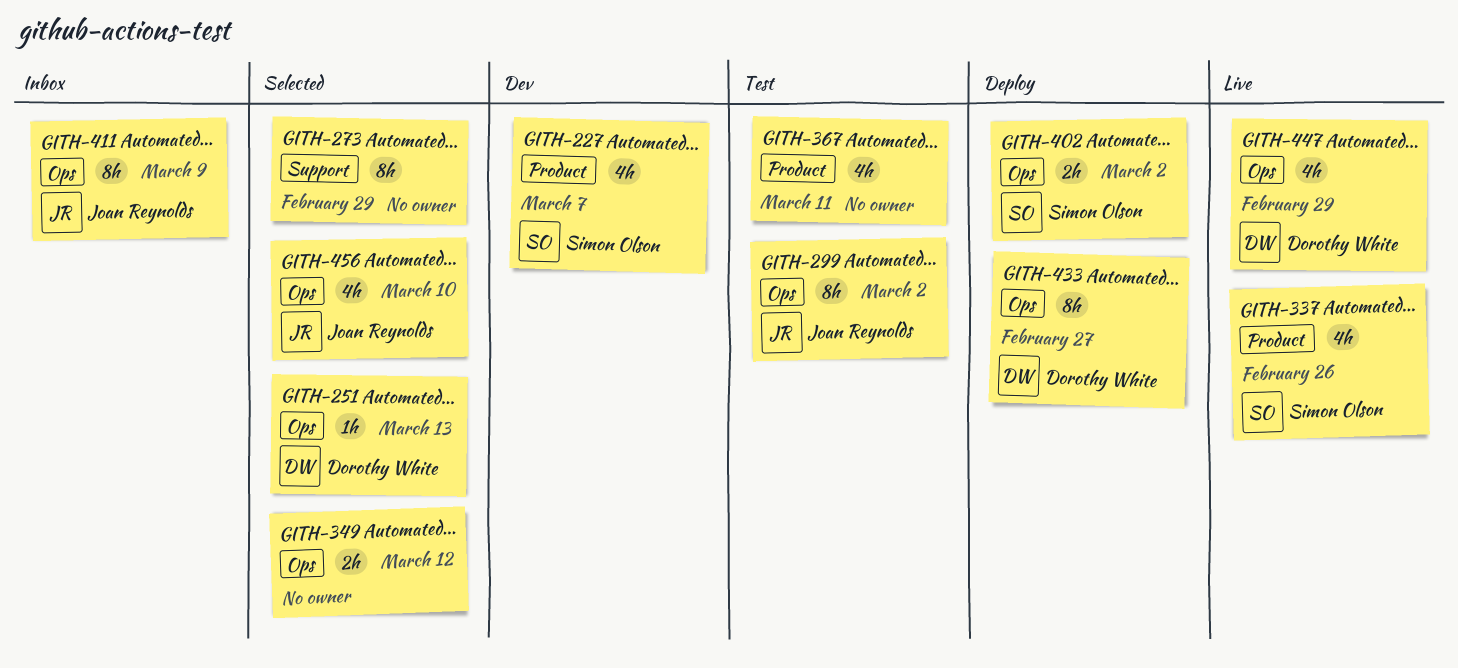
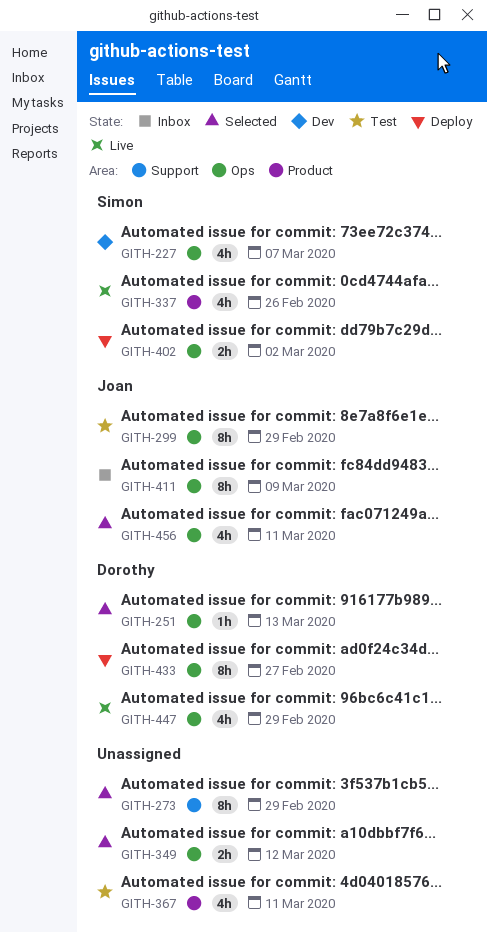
GITH-227, label: Product -> Ops
GITH-299, due: Mar 2 -> Feb 29
GITH-456, due: Mar 10 -> Mar 11

